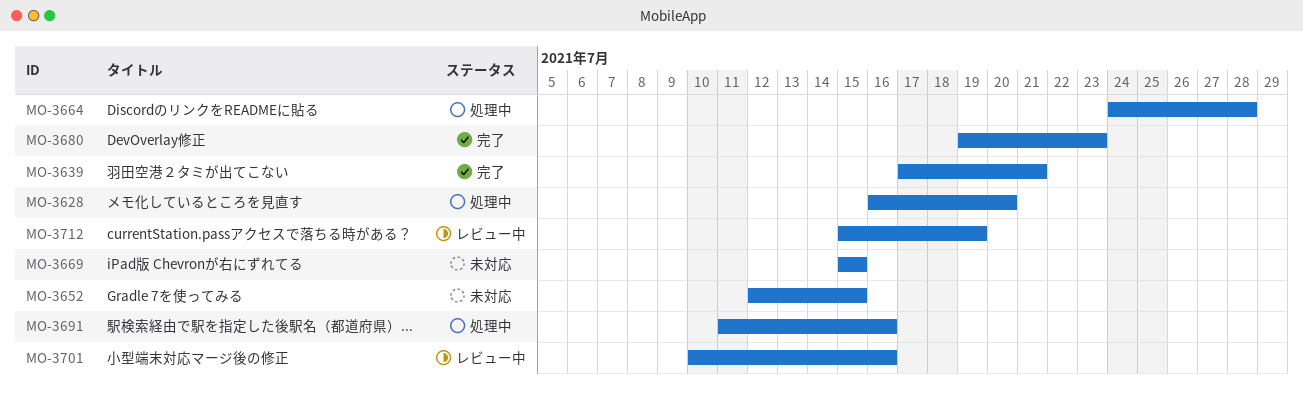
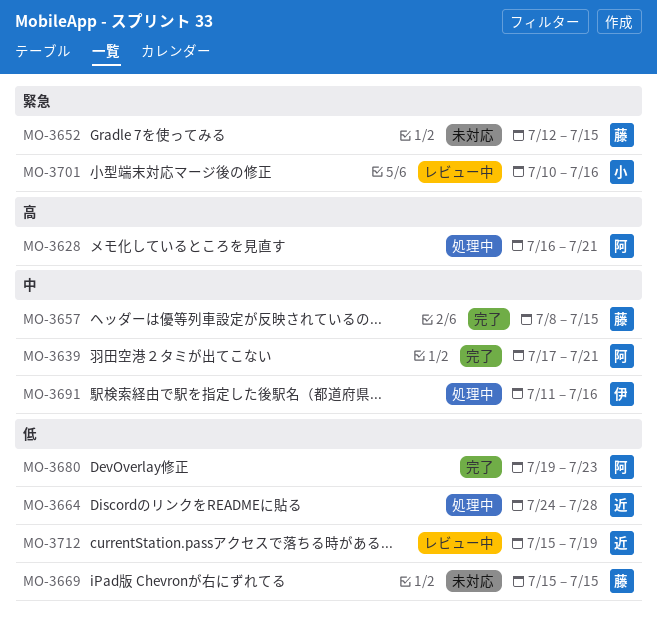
MO-3628, due: Jul 20 -> Jul 21
MO-3657: none -> present

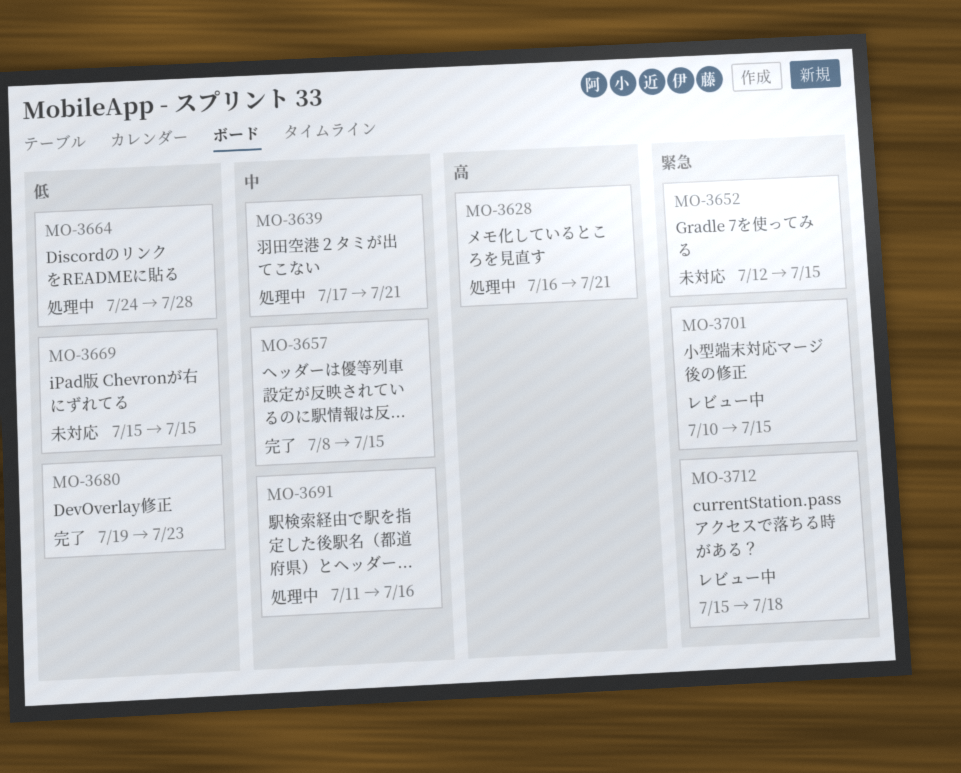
MO-3639, status: 完了 -> 処理中
MO-3701, due: Jul 16 -> Jul 15
MO-3712, priority: 低 -> 緊急
MO-3712, due: Jul 19 -> Jul 18

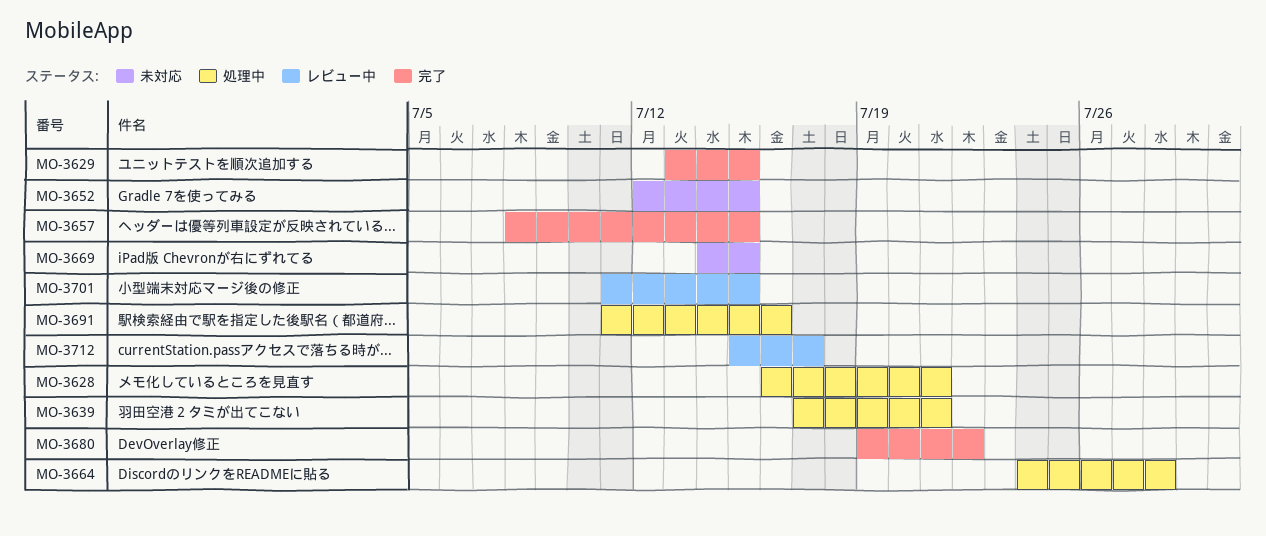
MO-3629: none -> present
MO-3669, start: Jul 15 -> Jul 14
MO-3680, due: Jul 23 -> Jul 22
MO-3701, start: Jul 10 -> Jul 11
MO-3712, due: Jul 18 -> Jul 17

